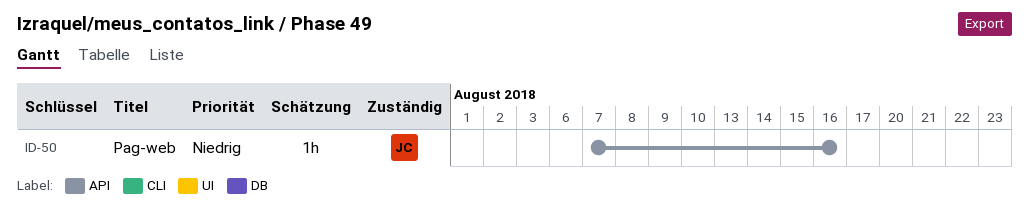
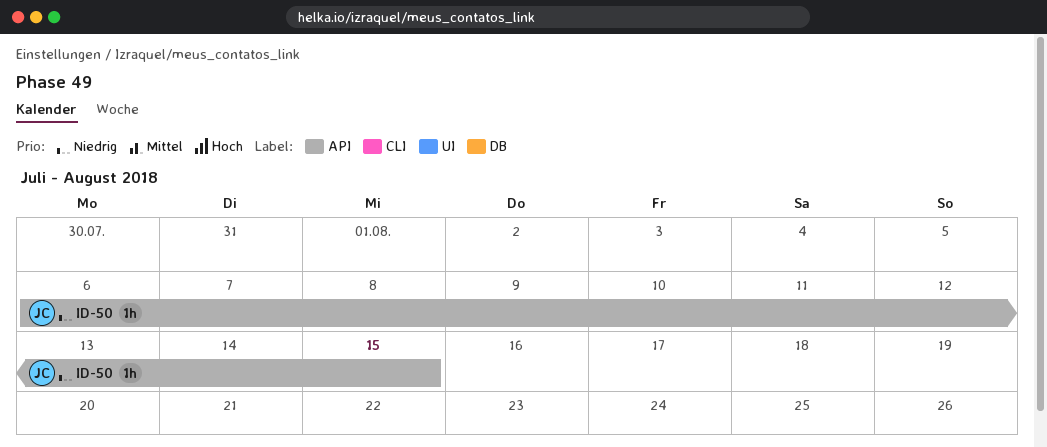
ID-50, start: Aug 7 -> Aug 6
ID-50, due: Aug 16 -> Aug 15

